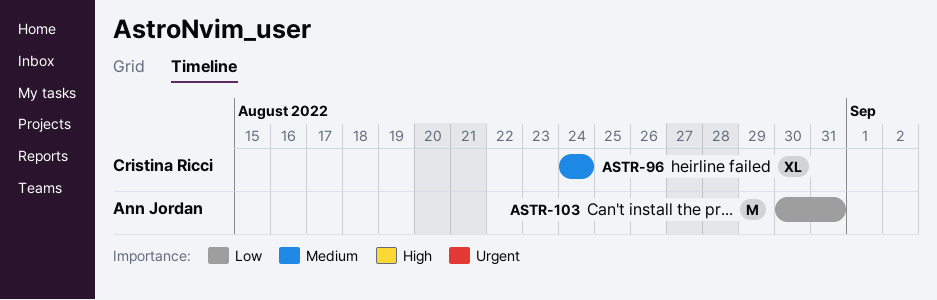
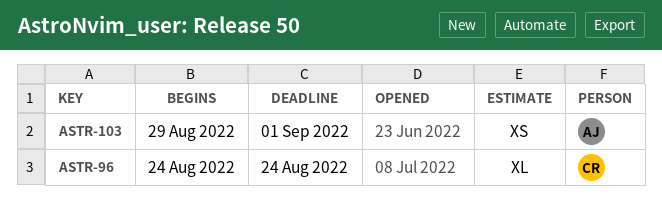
ASTR-103, estimate: M -> XS
ASTR-103, start: Aug 30 -> Aug 29
ASTR-103, due: Aug 31 -> Sep 1

